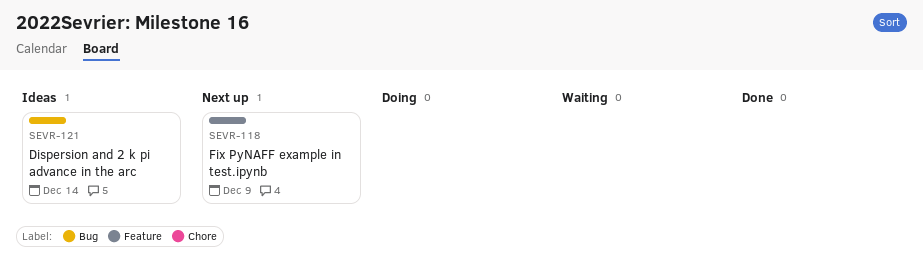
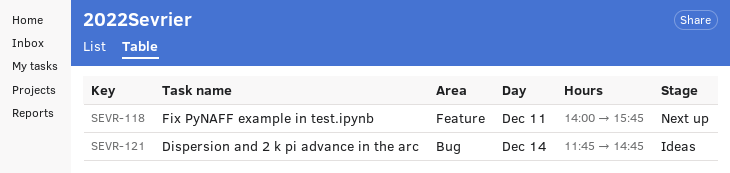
SEVR-118, day: Dec 9 -> Dec 11

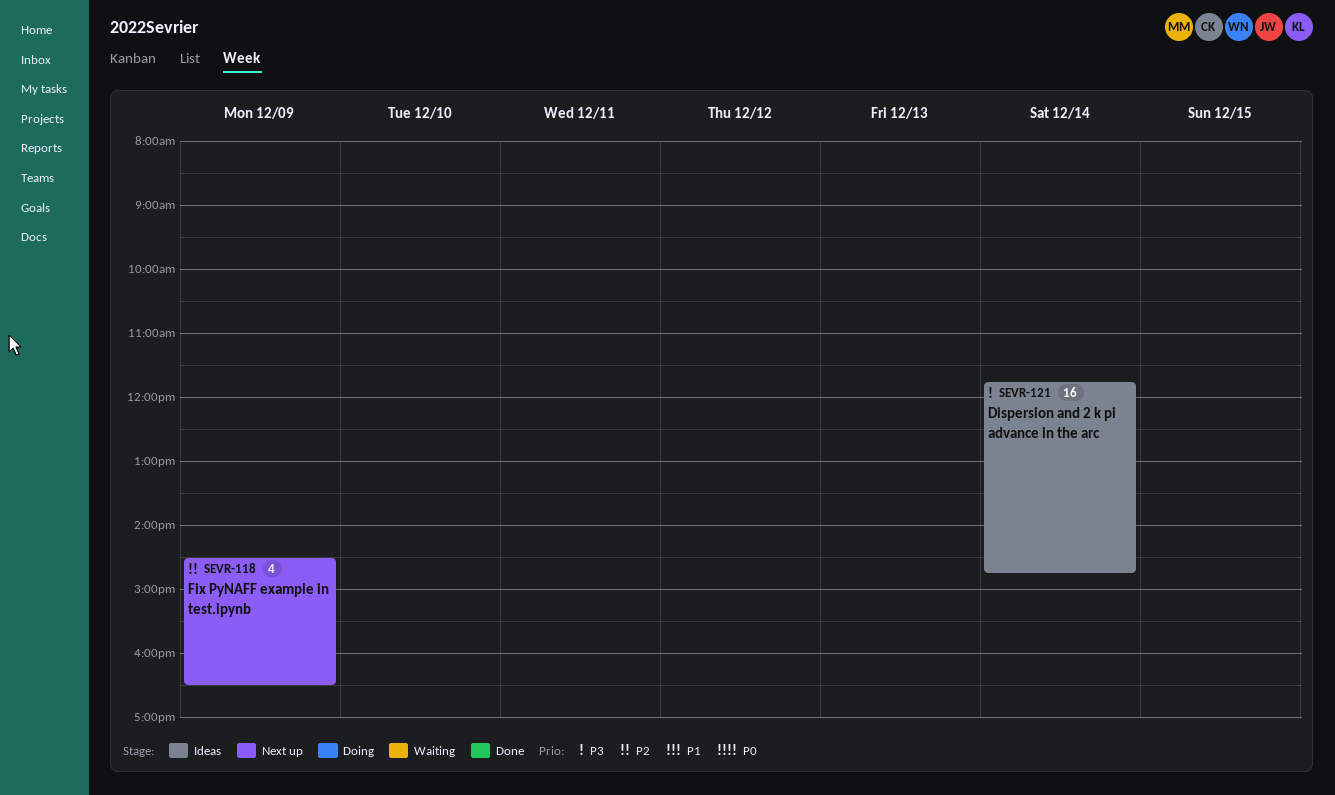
SEVR-118, day: Dec 11 -> Dec 9
SEVR-118, begins: 14:00 -> 14:30
SEVR-118, ends: 15:45 -> 16:30

